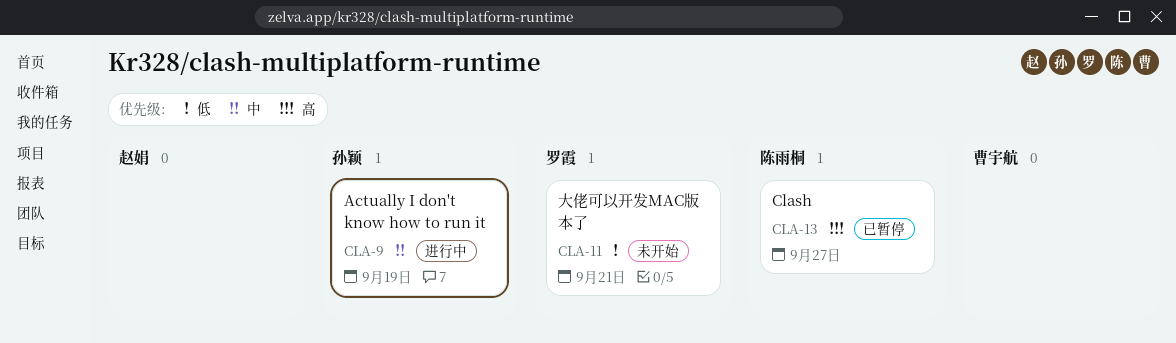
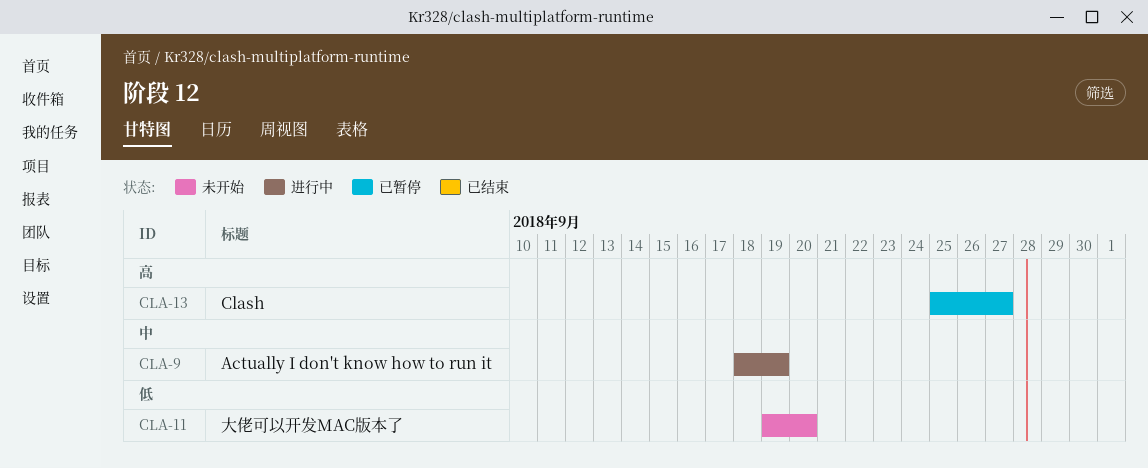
CLA-11, due: Sep 21 -> Sep 20

